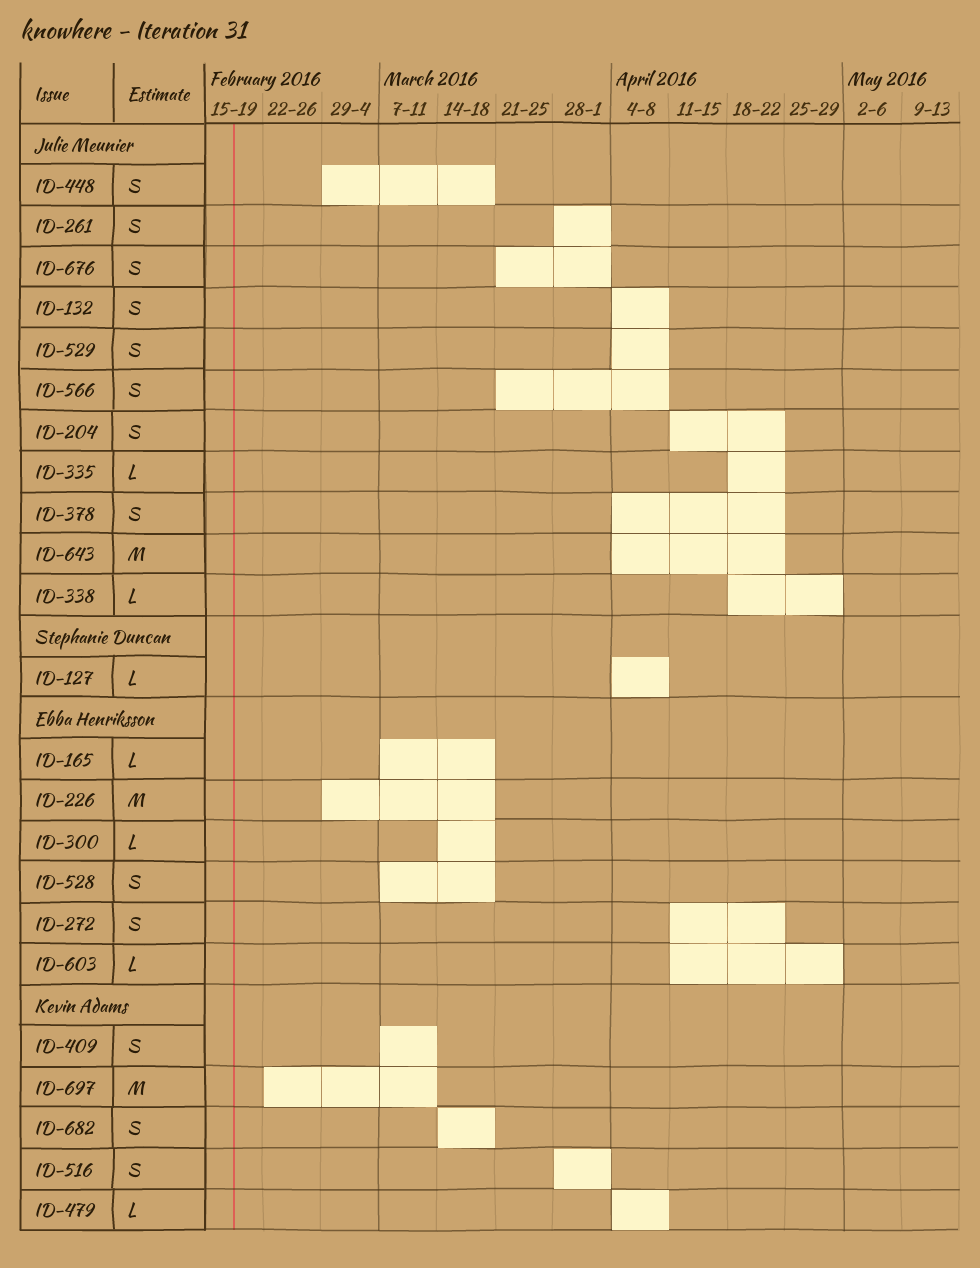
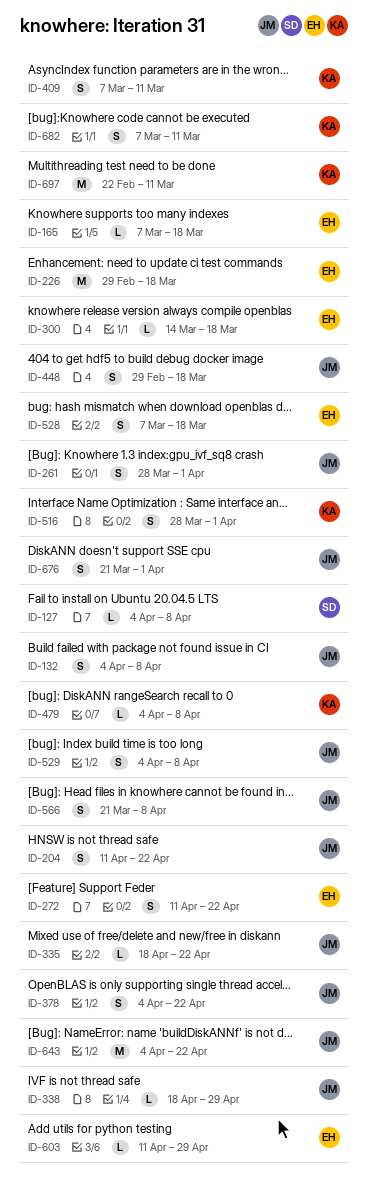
ID-682, start: Mar 14 -> Mar 7
ID-682, due: Mar 18 -> Mar 11

